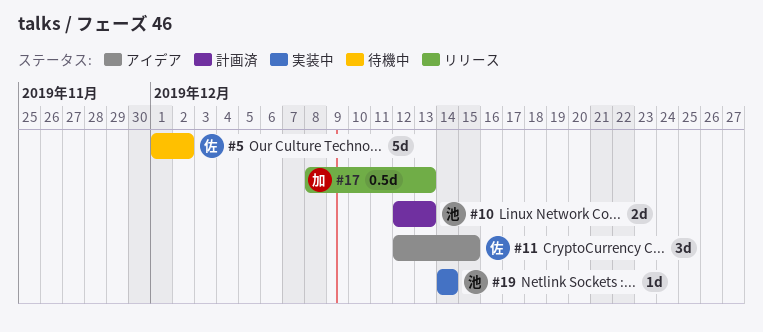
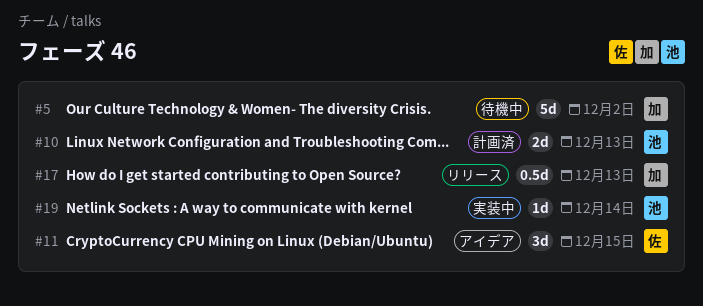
#5, owner: 佐 -> 加

